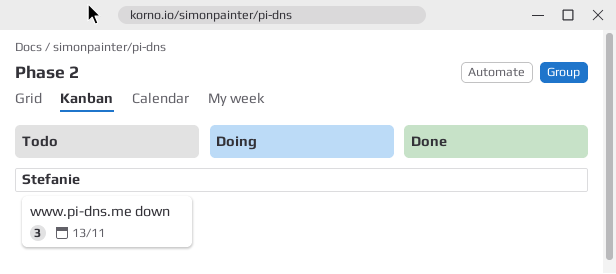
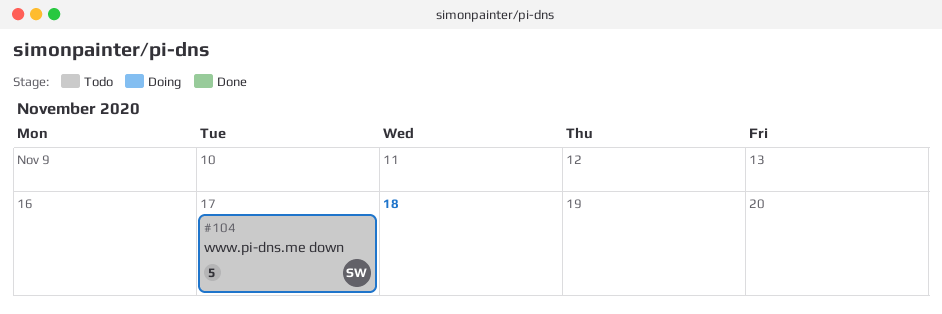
www.pi-dns.me down, estimate: 3 -> 5
www.pi-dns.me down, due: Nov 13 -> Nov 17

